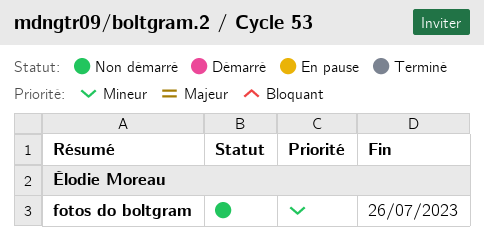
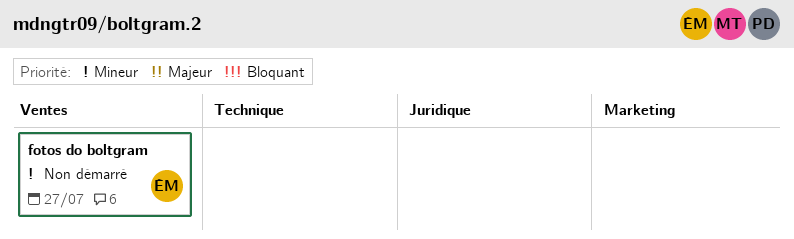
fotos do boltgram, due: Jul 26 -> Jul 27

